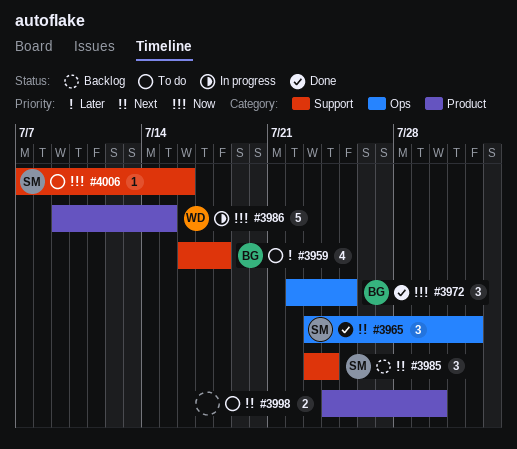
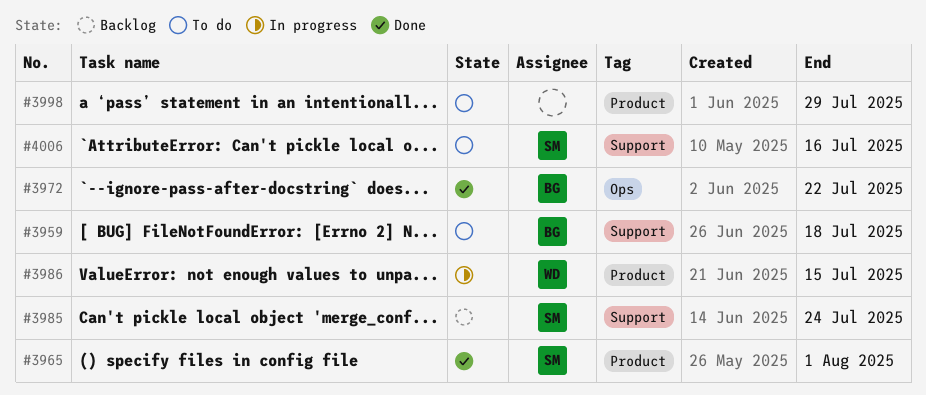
#3965, label: Ops -> Product
#3972, due: Jul 25 -> Jul 22
#3998, due: Jul 30 -> Jul 29

